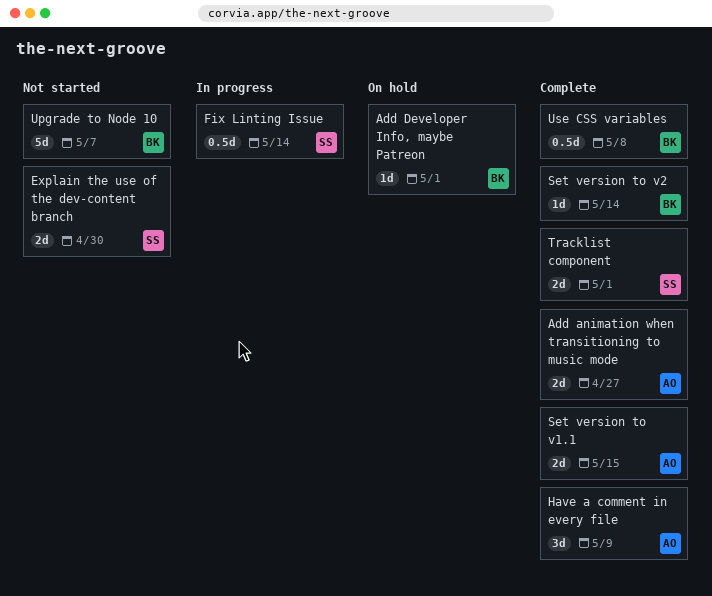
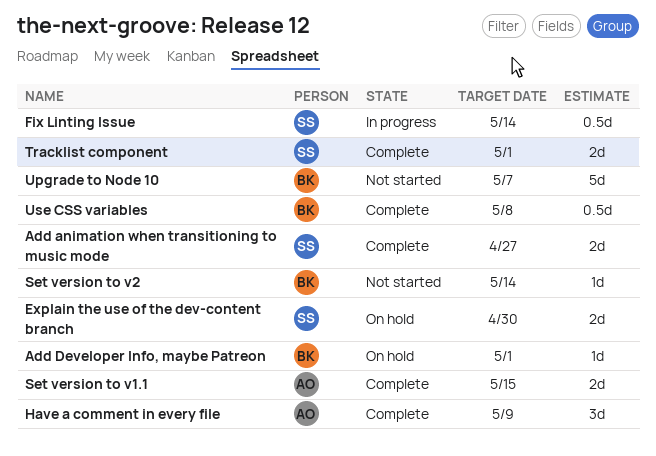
Add animation when transitioning to music mode, owner: AO -> SS
Explain the use of the dev-content branch, status: Not started -> On hold
Set version to v2, status: Complete -> Not started

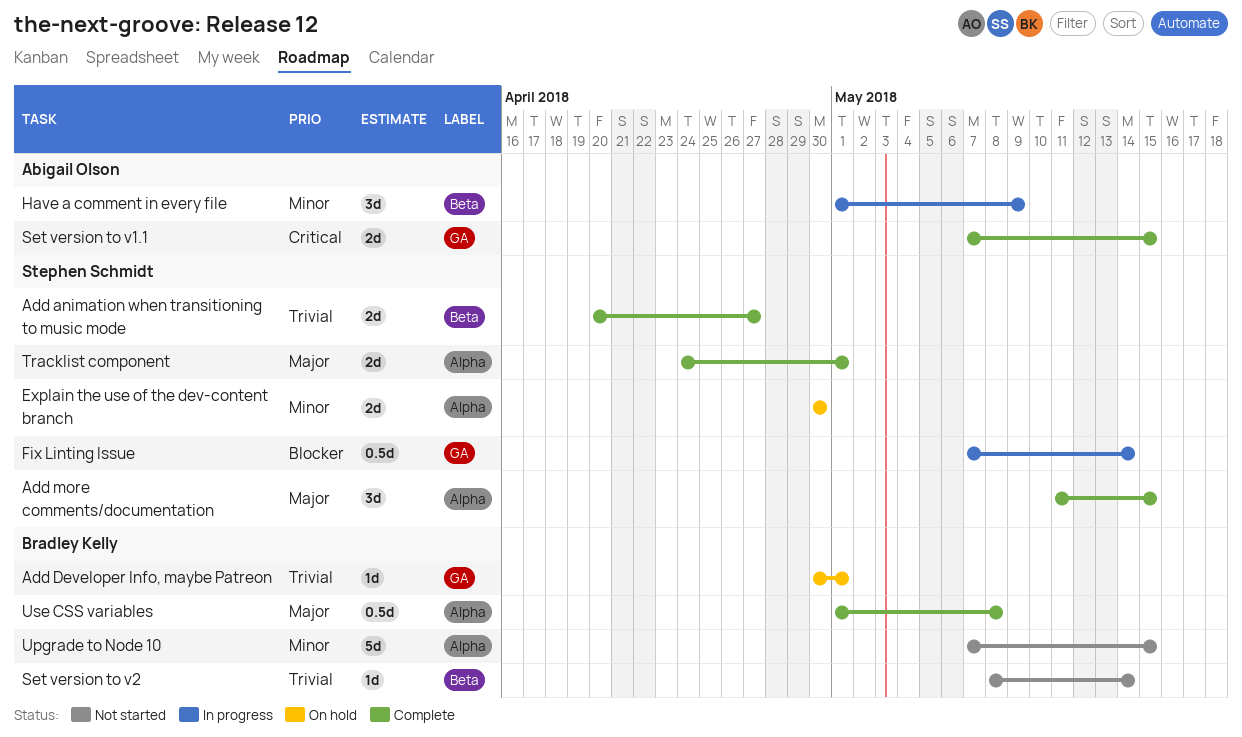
Add more comments/documentation: none -> present
Have a comment in every file, status: Complete -> In progress
Upgrade to Node 10, due: May 7 -> May 15

